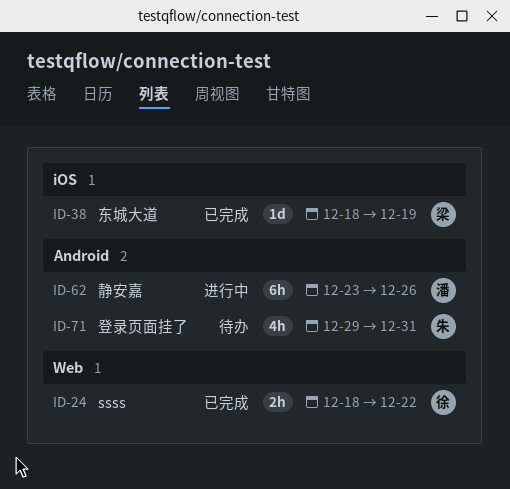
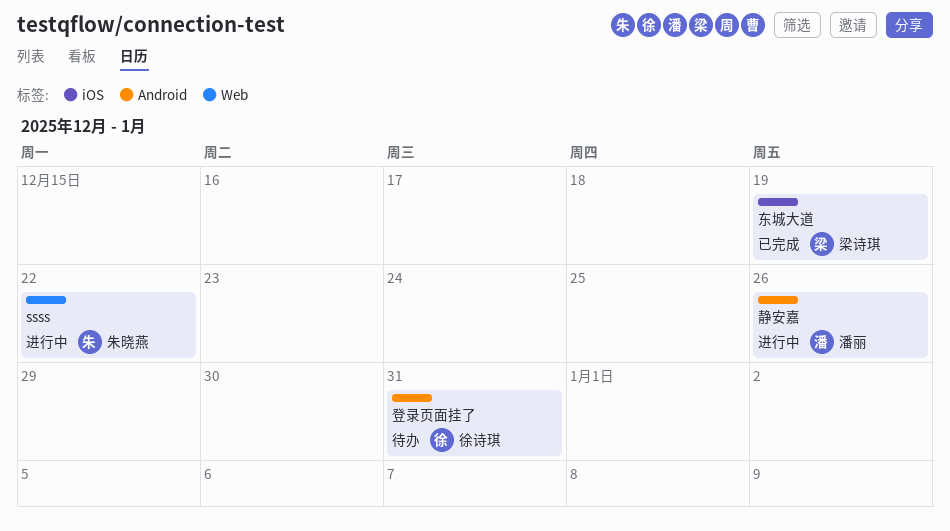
ssss, status: 已完成 -> 进行中
ssss, owner: 徐诗琪 -> 朱晓燕
登录页面挂了, owner: 朱晓燕 -> 徐诗琪

